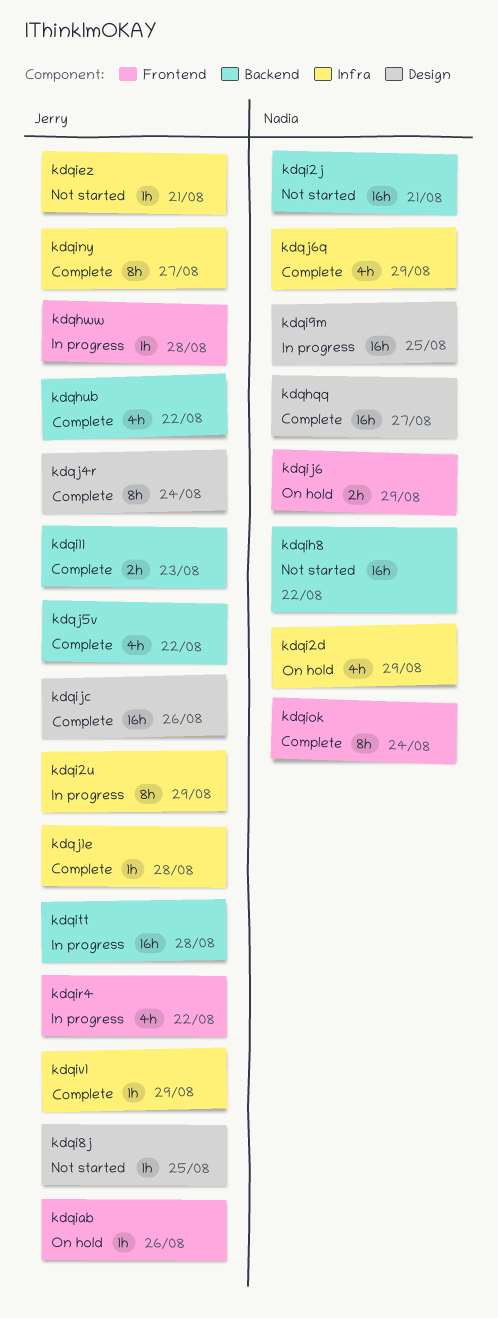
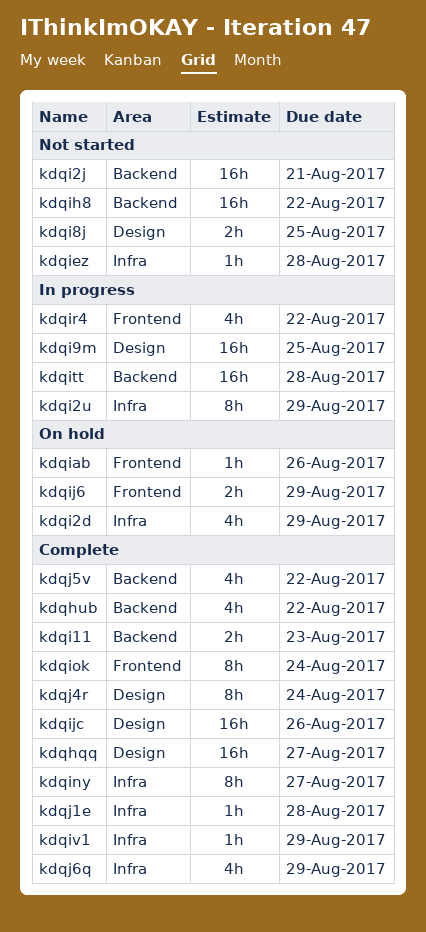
kdqhww: present -> none
kdqi8j, estimate: 1h -> 2h
kdqiez, due: Aug 21 -> Aug 28

